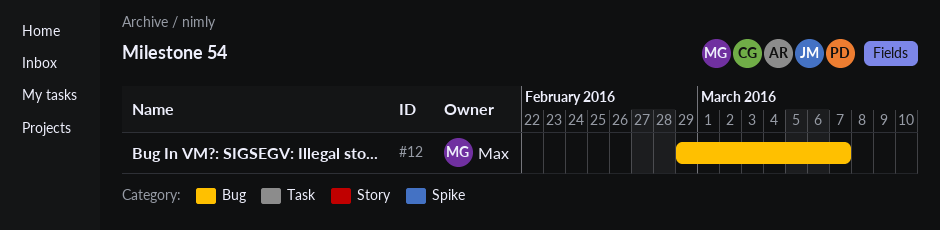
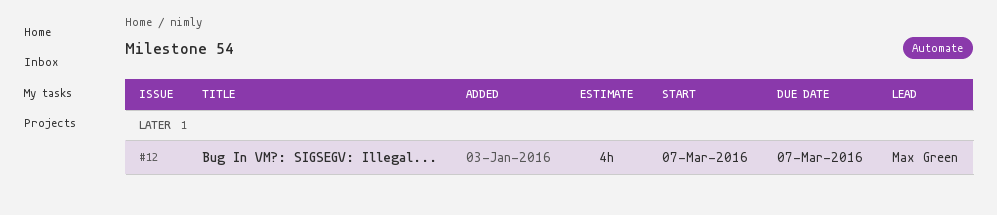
#12, start: Feb 29 -> Mar 7

